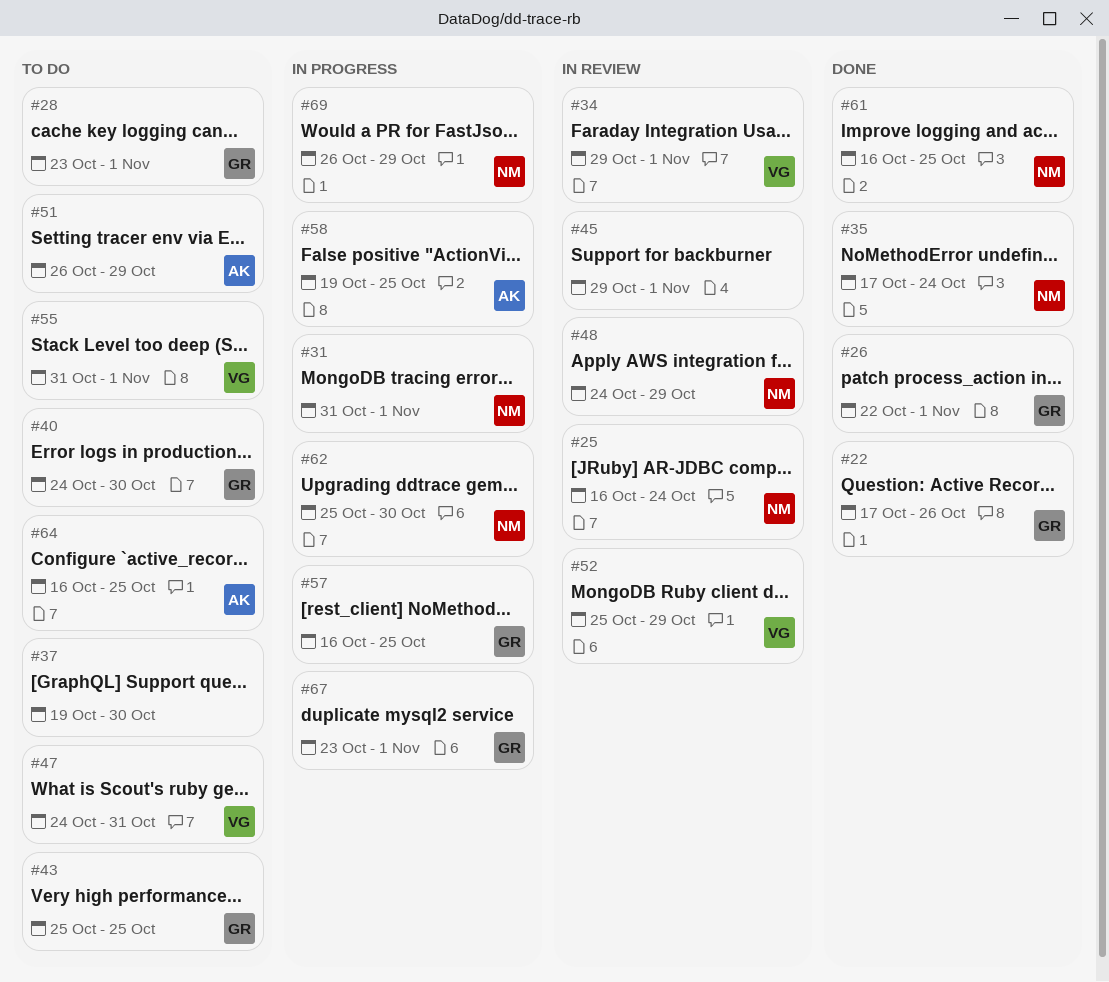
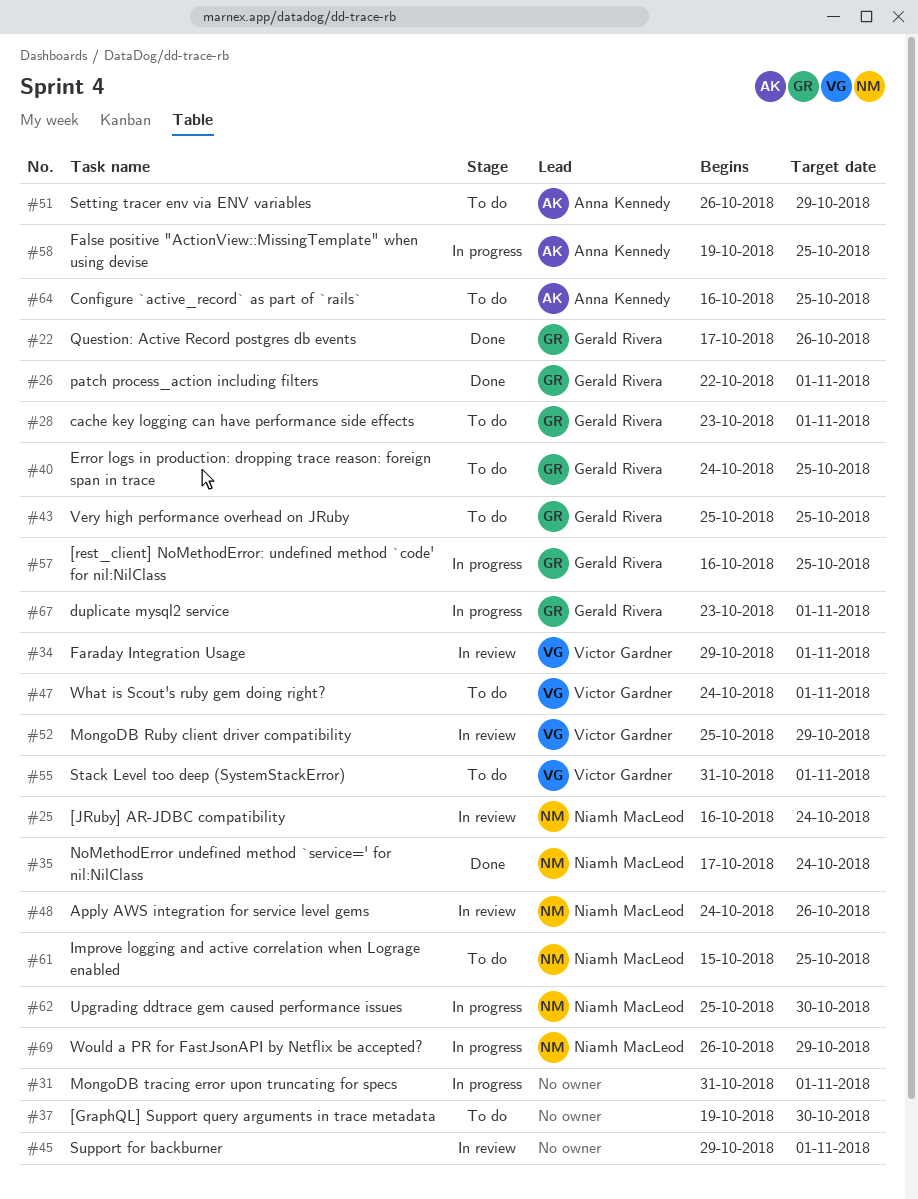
#31, owner: Niamh MacLeod -> none
#40, due: Oct 30 -> Oct 25
#47, due: Oct 31 -> Nov 1
#48, due: Oct 29 -> Oct 26
#61, status: Done -> To do
#61, start: Oct 16 -> Oct 15

